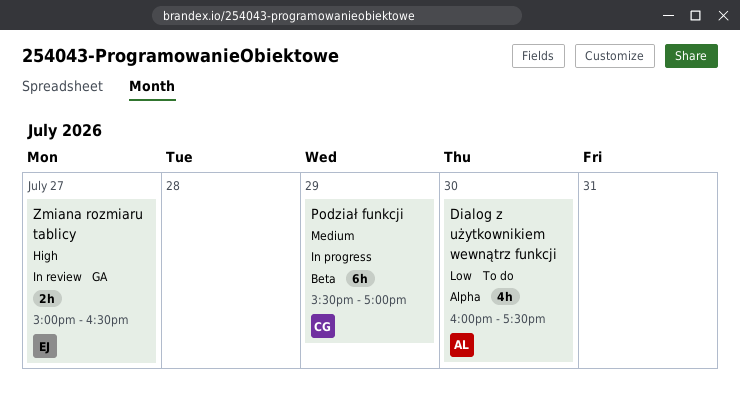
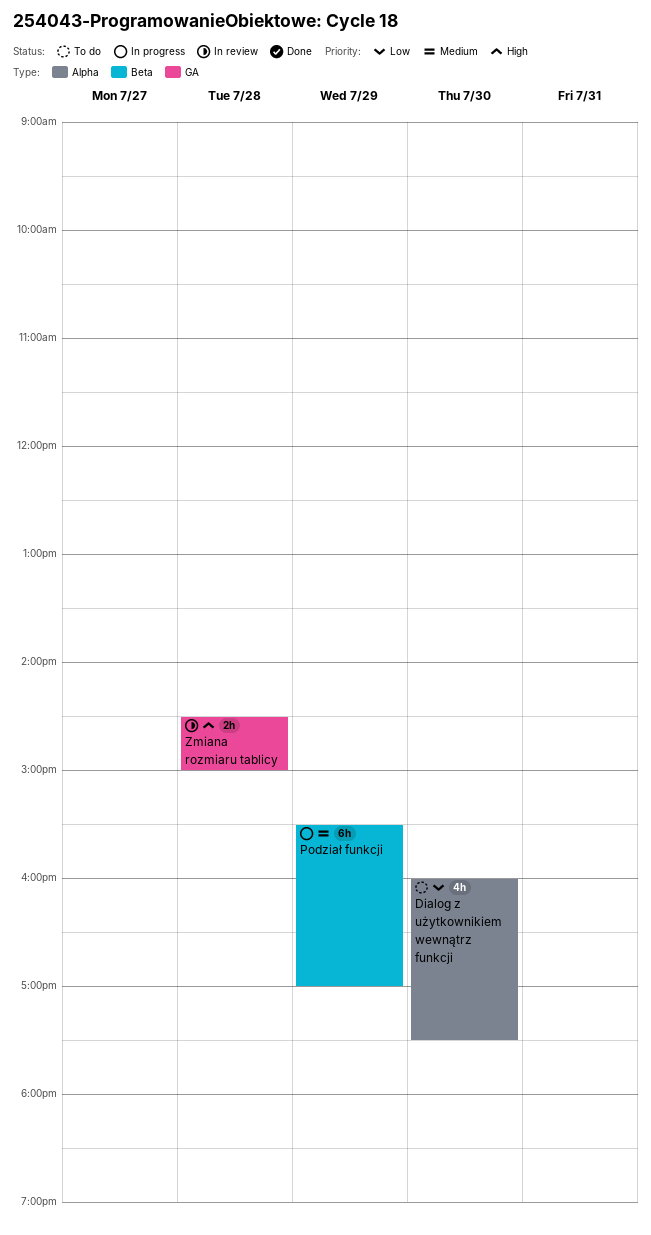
Zmiana rozmiaru tablicy, day: Jul 27 -> Jul 28
Zmiana rozmiaru tablicy, begins: 15:00 -> 14:30
Zmiana rozmiaru tablicy, ends: 16:30 -> 15:00

